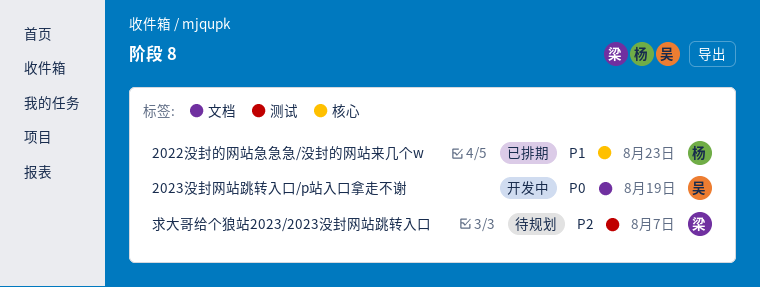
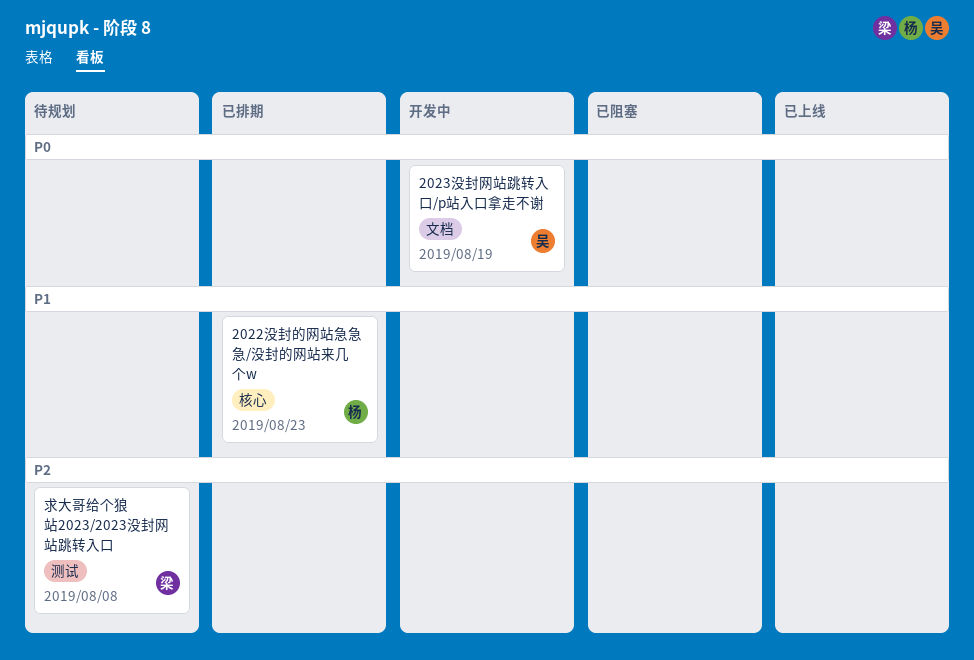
求大哥给个狼站2023/2023没封网站跳转入口, due: Aug 7 -> Aug 8

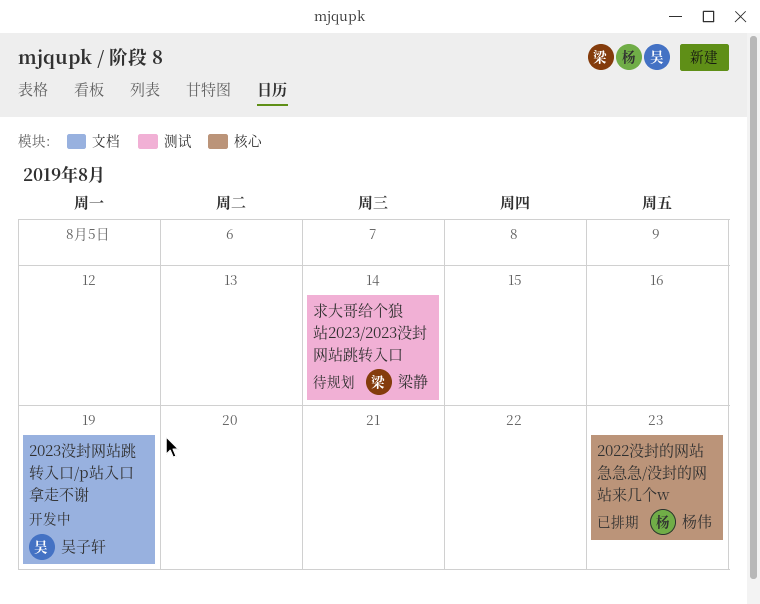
求大哥给个狼站2023/2023没封网站跳转入口, due: Aug 8 -> Aug 14

